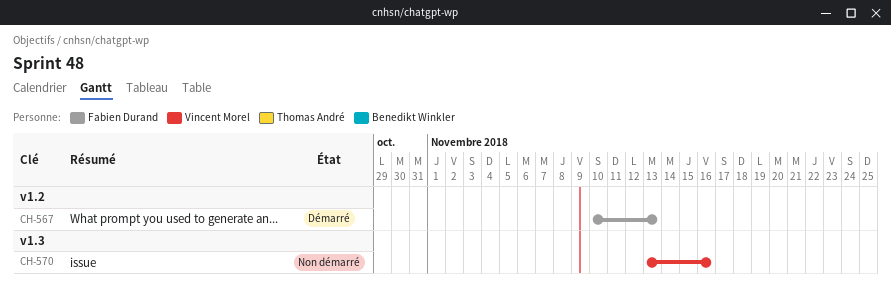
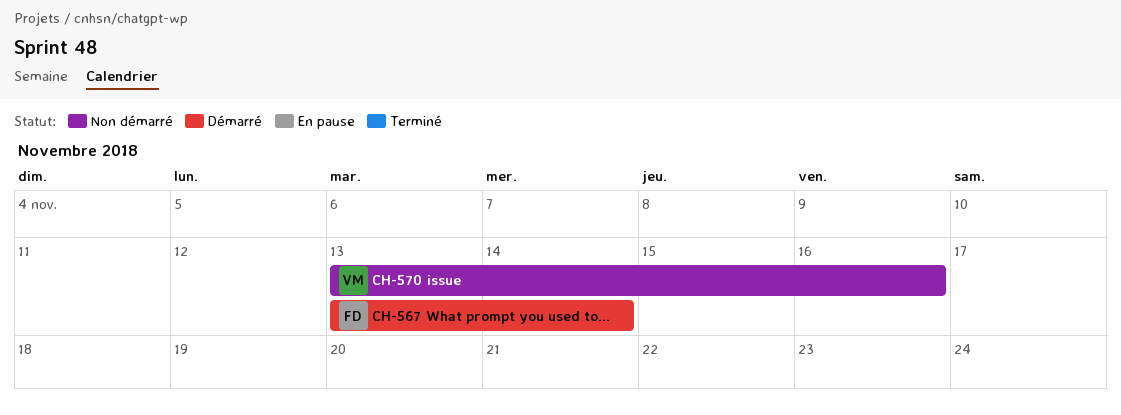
CH-567, start: Nov 10 -> Nov 13
CH-567, due: Nov 13 -> Nov 14

